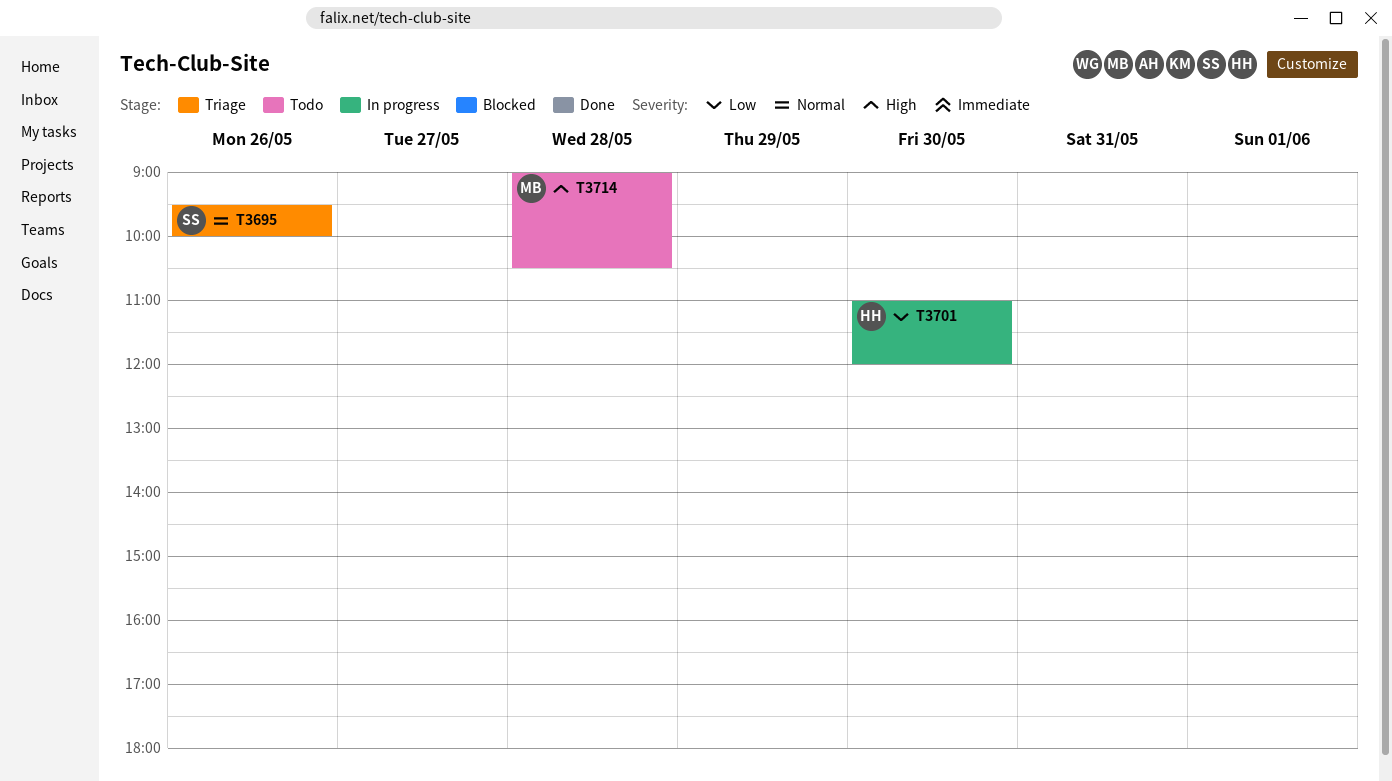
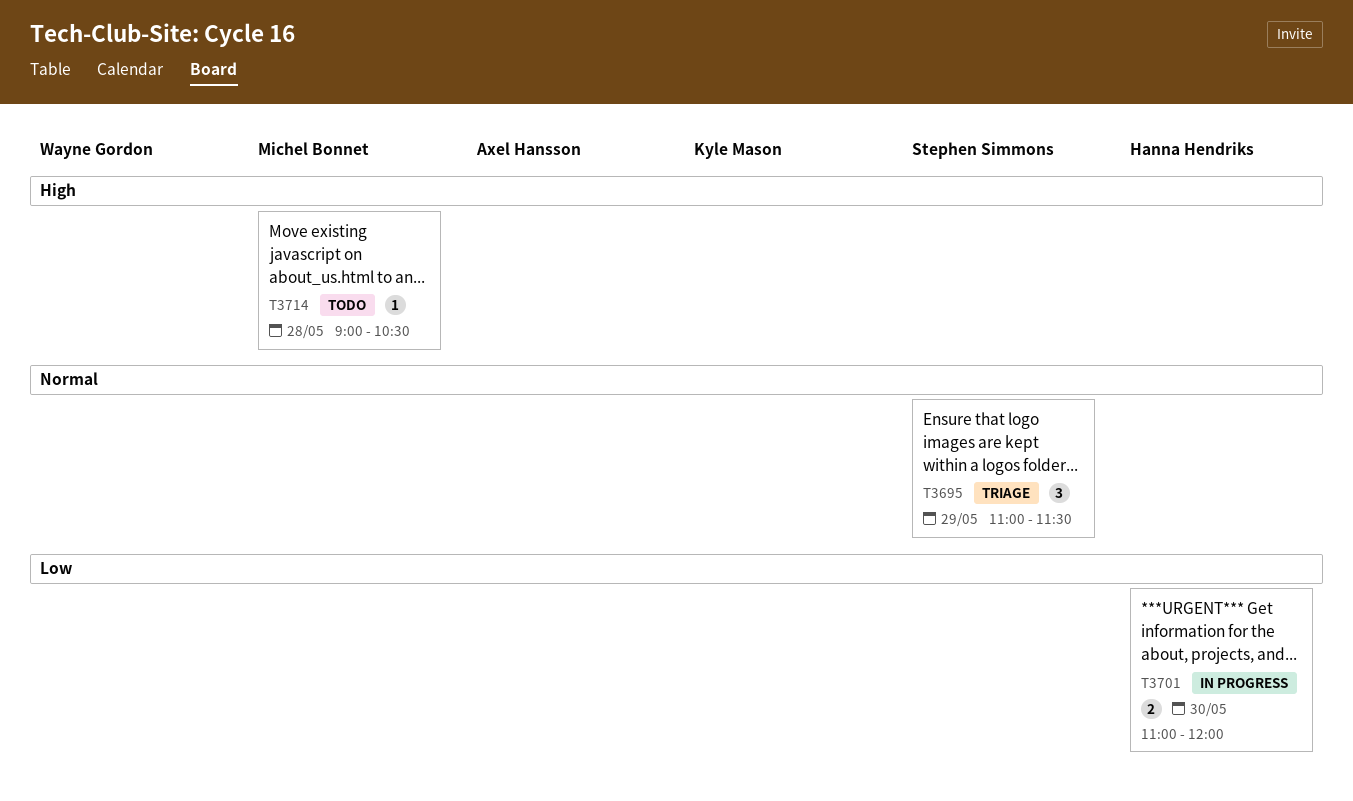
T3695, day: May 26 -> May 29
T3695, begins: 09:30 -> 11:00
T3695, ends: 10:00 -> 11:30

